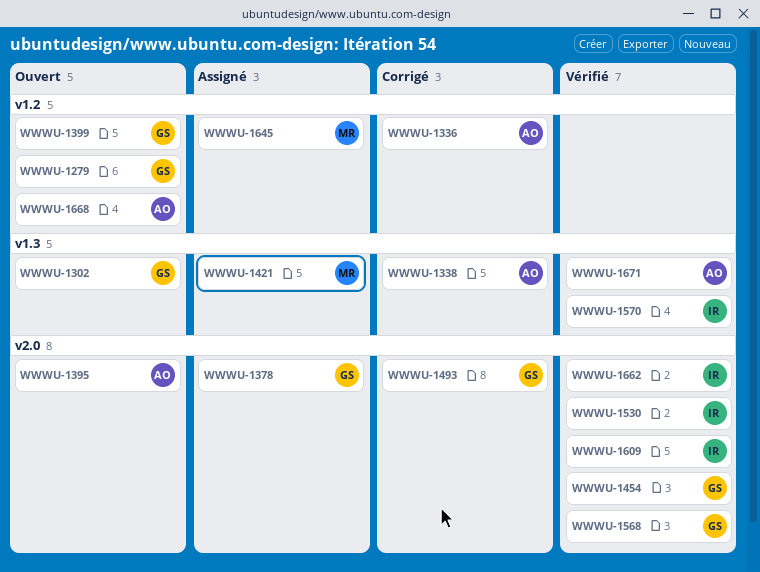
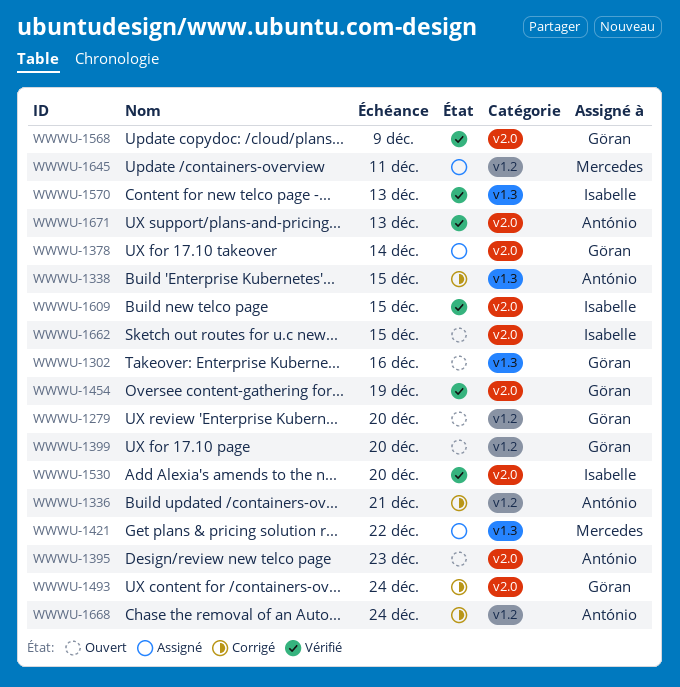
WWWU-1662, status: Vérifié -> Ouvert
WWWU-1668, status: Ouvert -> Corrigé
WWWU-1671, label: v1.3 -> v2.0

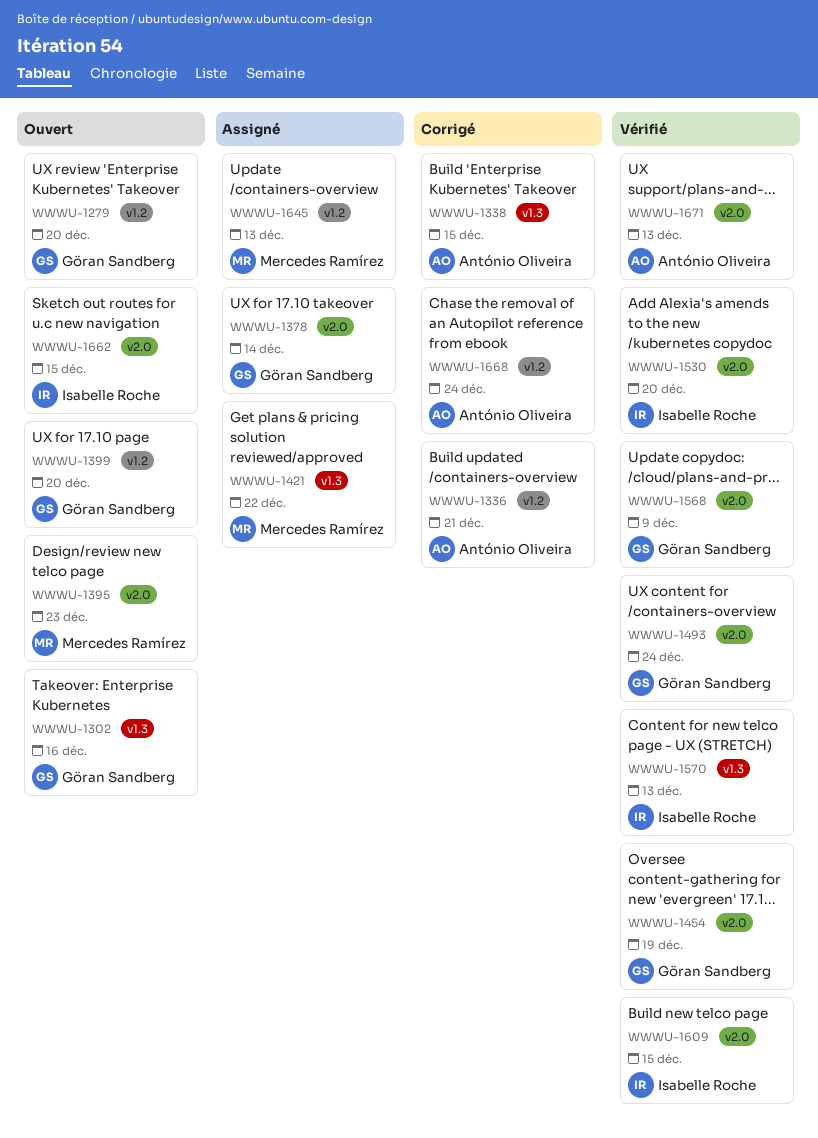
WWWU-1395, owner: António Oliveira -> Mercedes Ramírez
WWWU-1493, status: Corrigé -> Vérifié
WWWU-1645, due: Dec 11 -> Dec 13

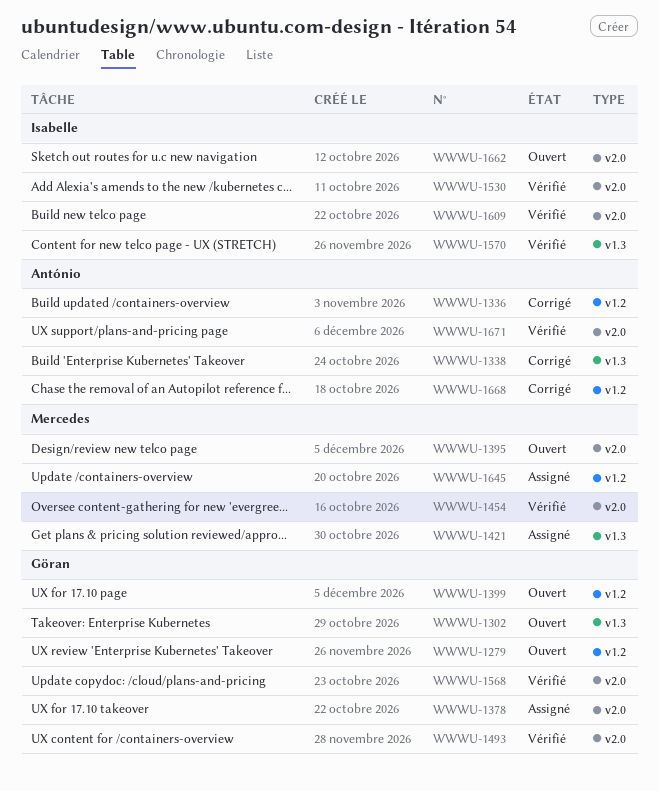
WWWU-1454, owner: Göran Sandberg -> Mercedes Ramírez

